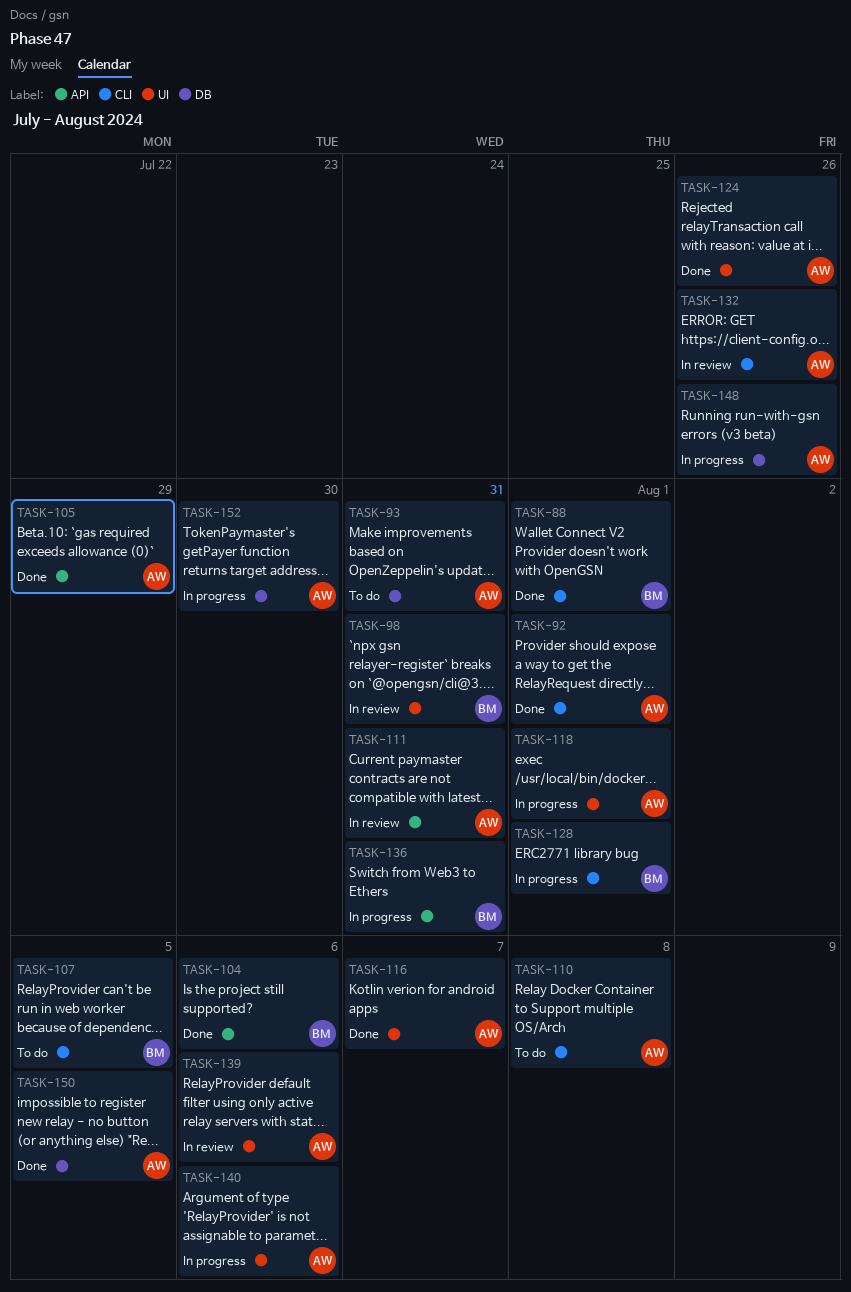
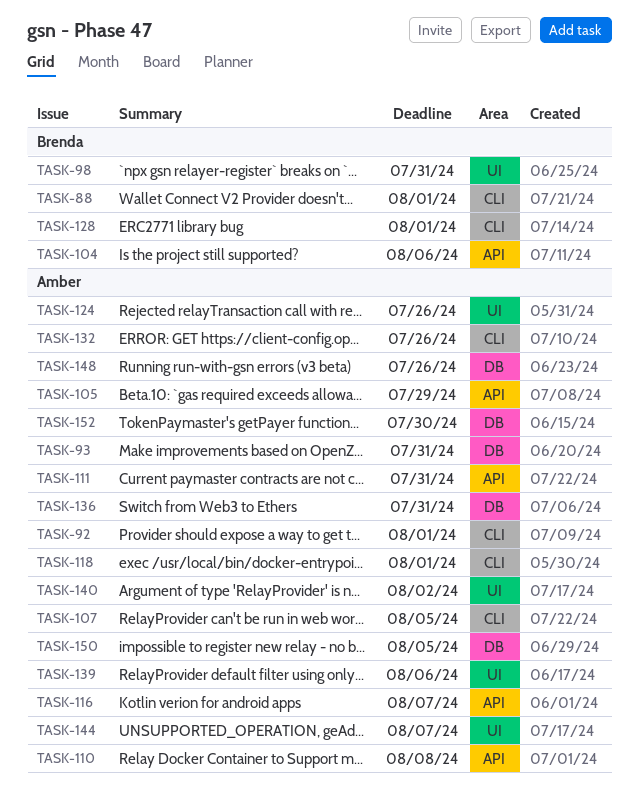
TASK-107, owner: Brenda -> Amber
TASK-110, label: CLI -> API
TASK-116, label: UI -> API
TASK-118, label: UI -> CLI
TASK-136, owner: Brenda -> Amber
TASK-136, label: API -> DB
TASK-140, due: Aug 6 -> Aug 2
TASK-144: none -> present

